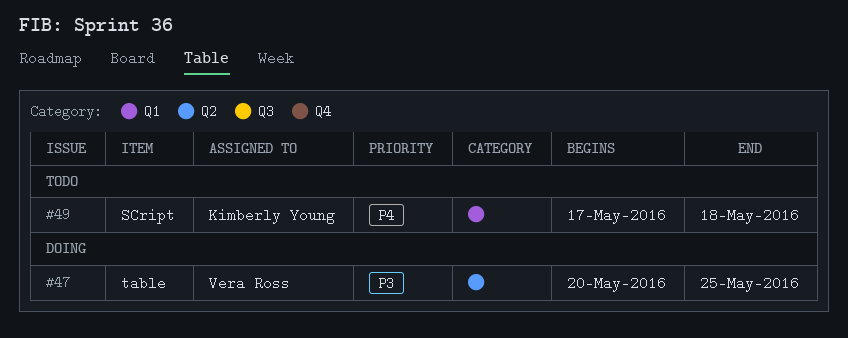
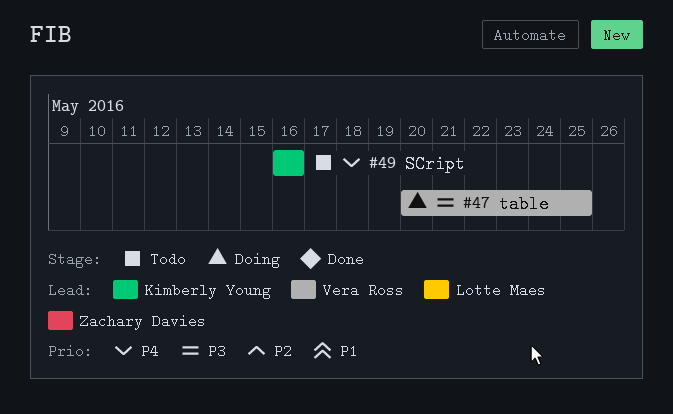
#49, start: May 17 -> May 16
#49, due: May 18 -> May 16

